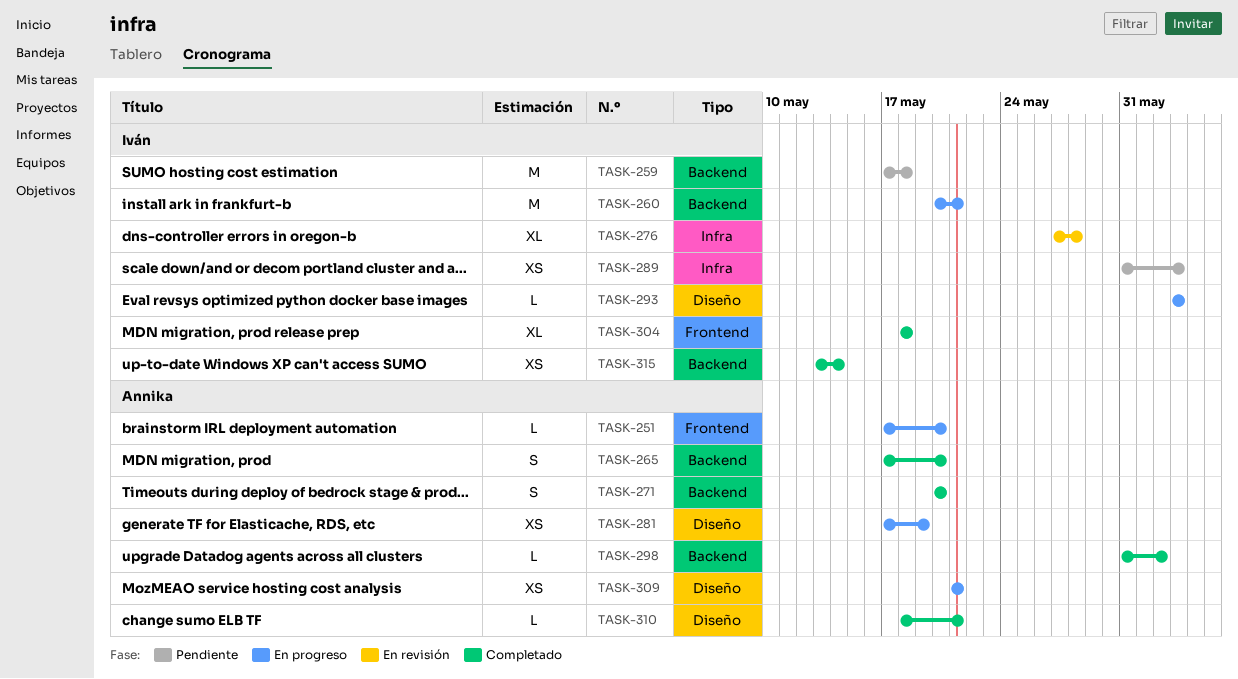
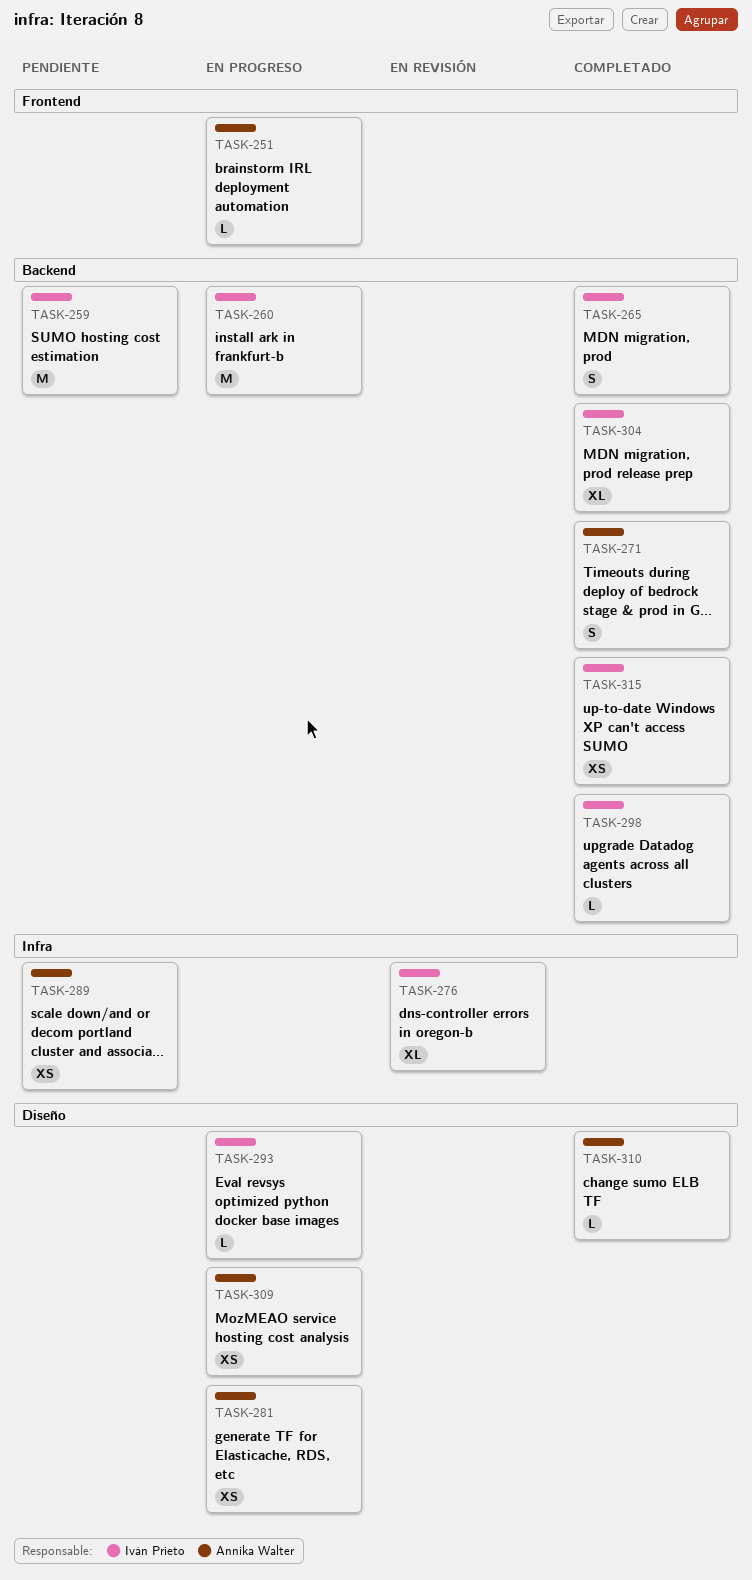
TASK-265, owner: Annika Walter -> Iván Prieto
TASK-289, owner: Iván Prieto -> Annika Walter
TASK-298, owner: Annika Walter -> Iván Prieto
TASK-304, label: Frontend -> Backend

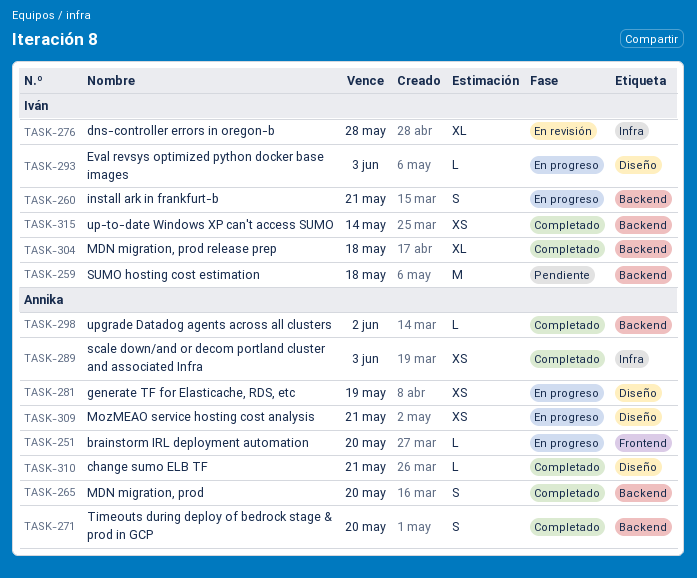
TASK-260, estimate: M -> S
TASK-265, owner: Iván Prieto -> Annika Walter
TASK-289, status: Pendiente -> Completado
TASK-298, owner: Iván Prieto -> Annika Walter

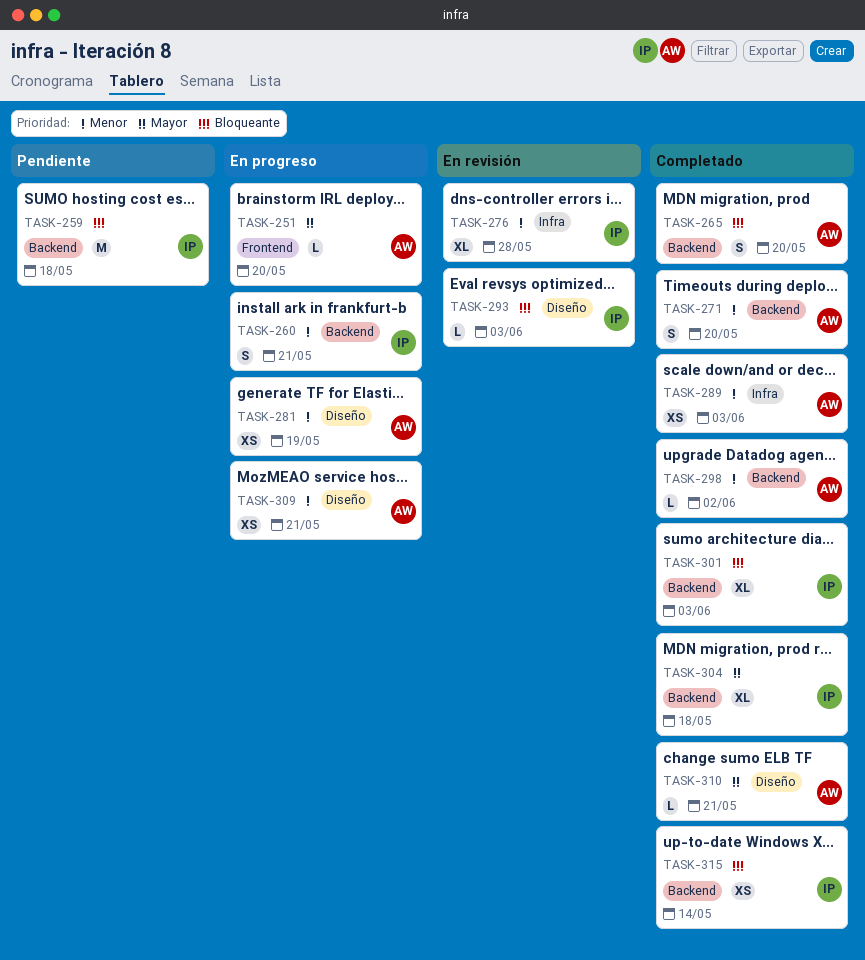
TASK-293, status: En progreso -> En revisión
TASK-301: none -> present

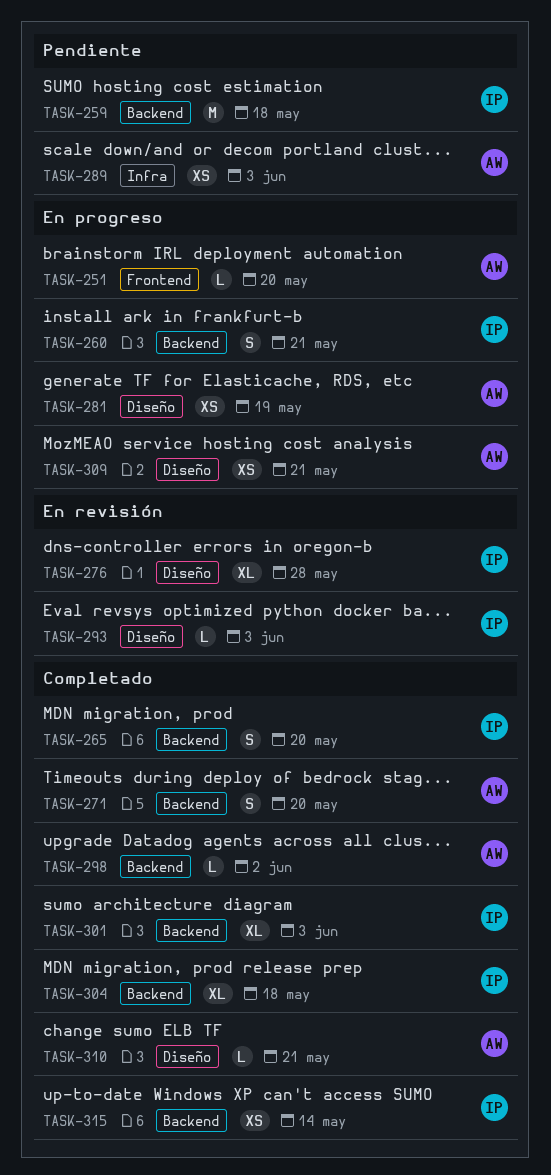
TASK-265, owner: AW -> IP
TASK-276, label: Infra -> Diseño
TASK-289, status: Completado -> Pendiente

